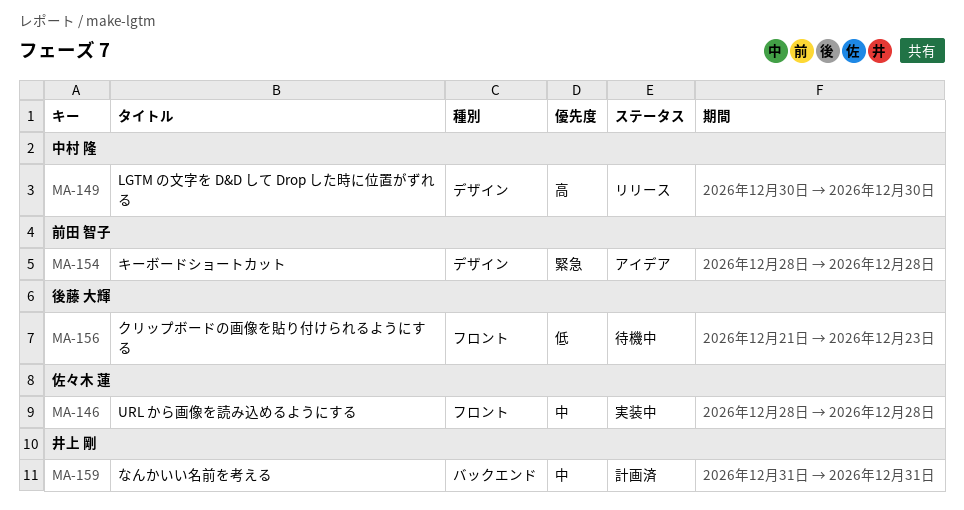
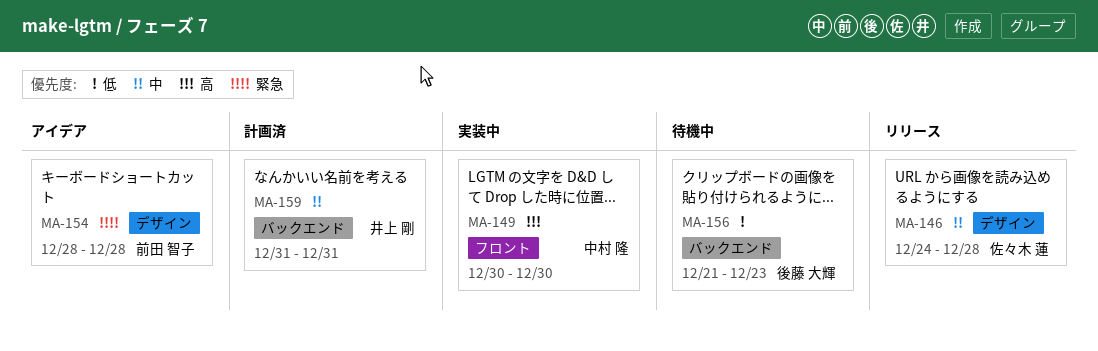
MA-146, status: 実装中 -> リリース
MA-146, label: フロント -> デザイン
MA-146, start: Dec 28 -> Dec 24
MA-149, status: リリース -> 実装中
MA-149, label: デザイン -> フロント
MA-156, label: フロント -> バックエンド

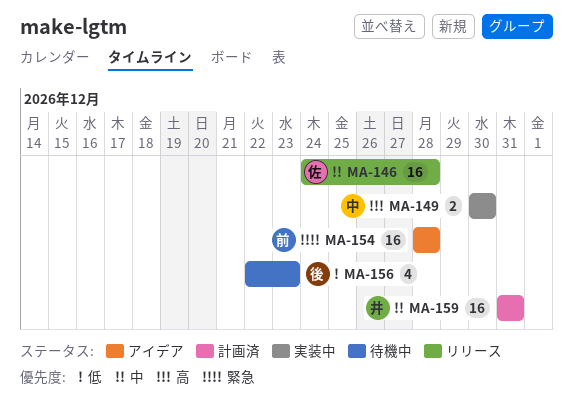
MA-156, start: Dec 21 -> Dec 22

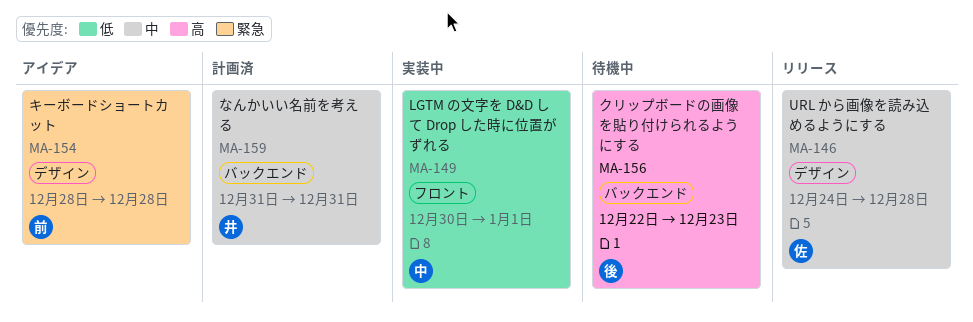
MA-149, priority: 高 -> 低
MA-149, due: Dec 30 -> Jan 1
MA-156, priority: 低 -> 高

